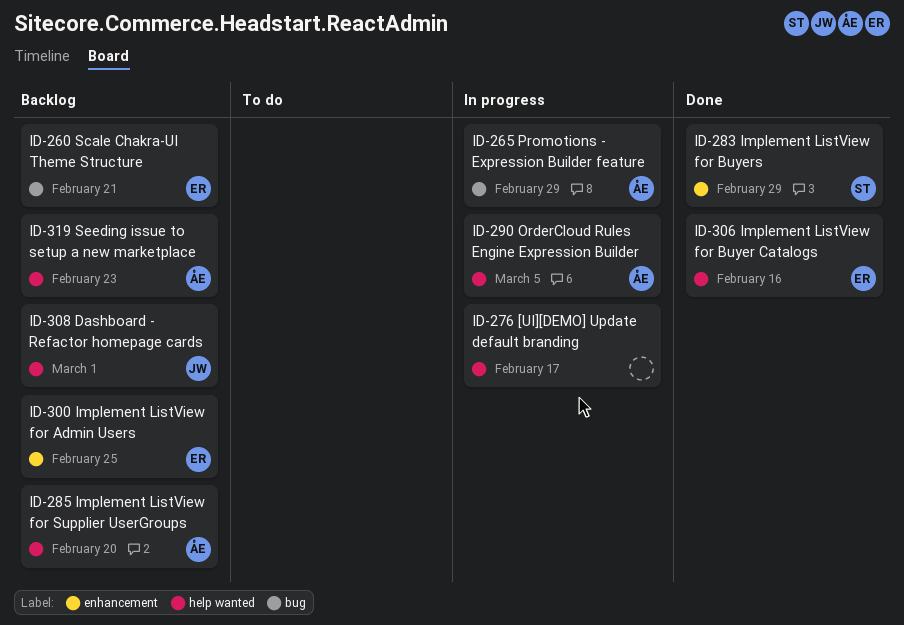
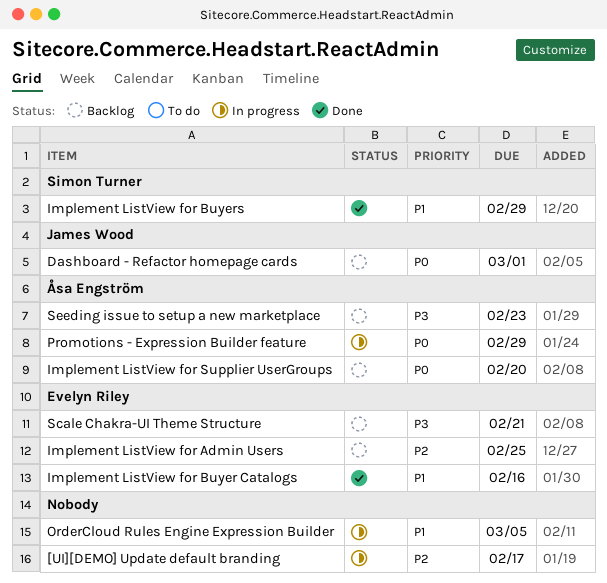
OrderCloud Rules Engine Expression Builder, owner: Åsa Engström -> none

